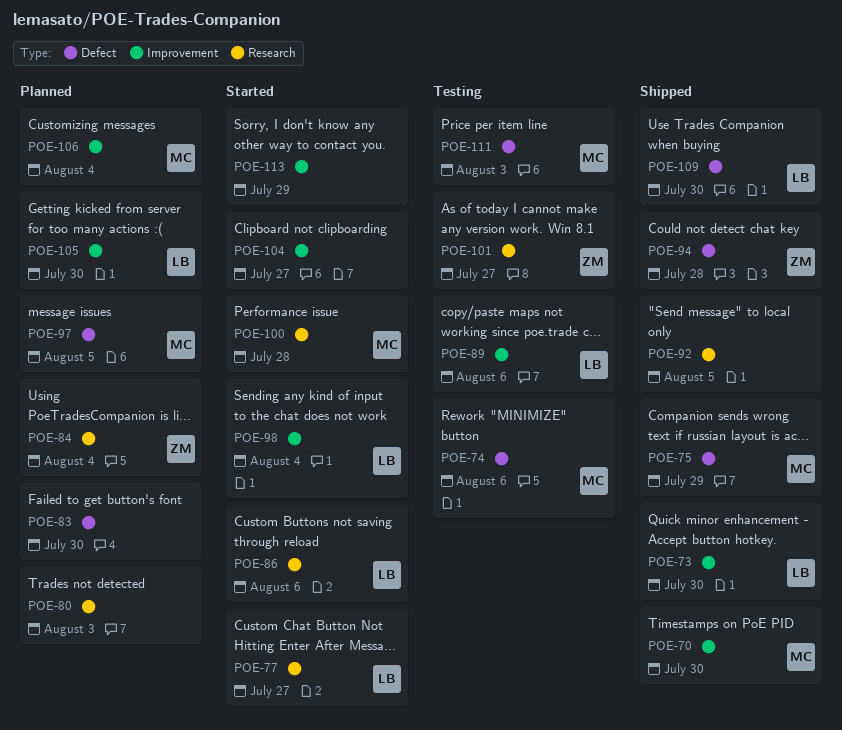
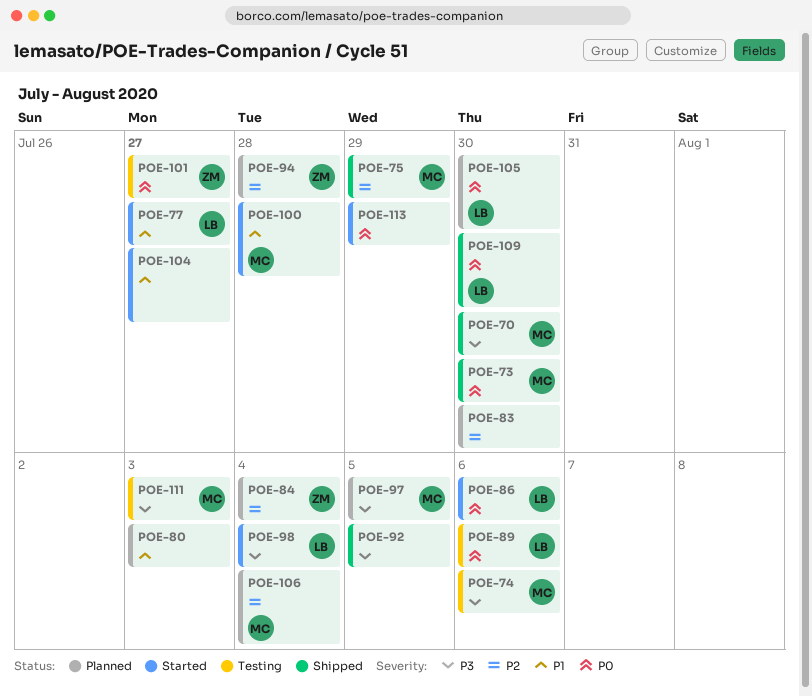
POE-73, owner: LB -> MC
POE-94, status: Shipped -> Planned

